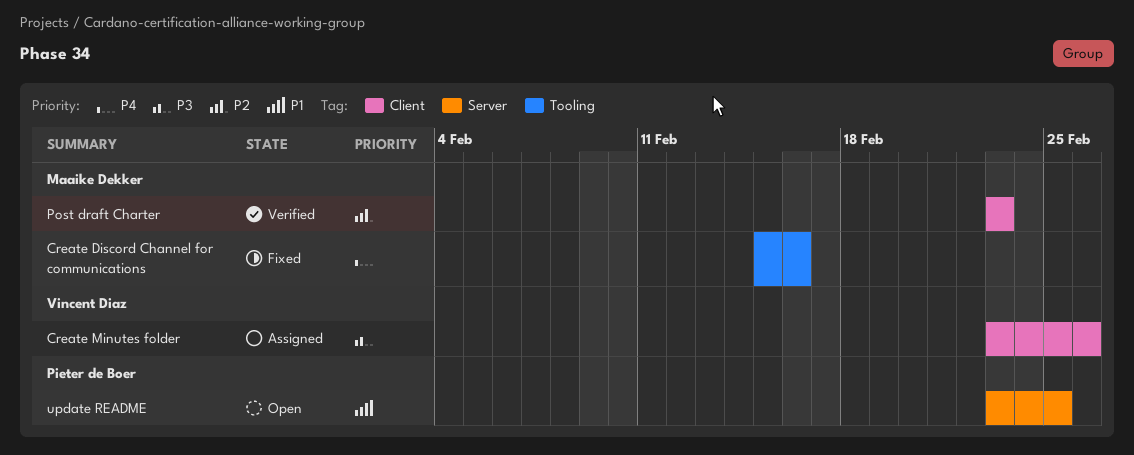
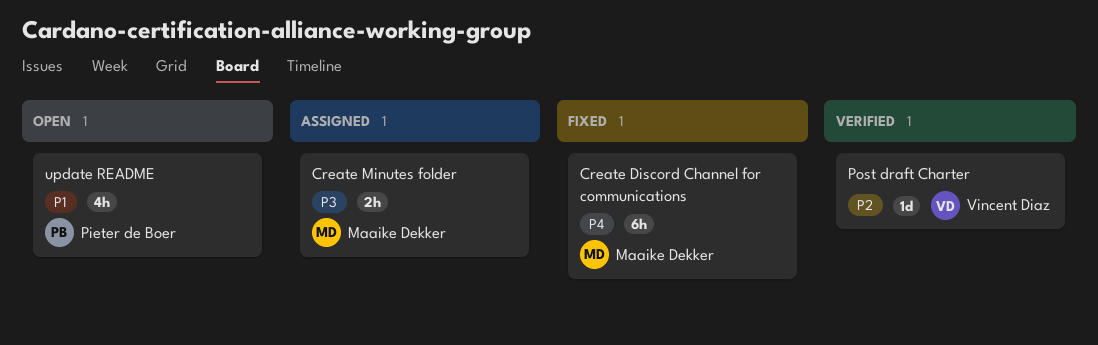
Create Minutes folder, owner: Vincent Diaz -> Maaike Dekker
Post draft Charter, owner: Maaike Dekker -> Vincent Diaz

